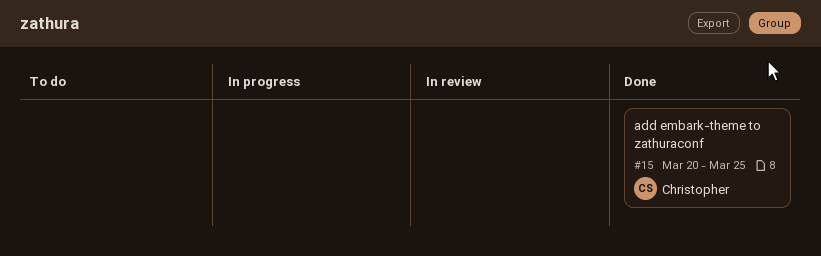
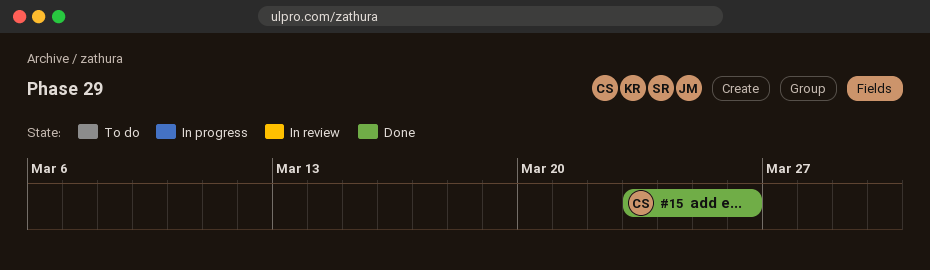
#15, start: Mar 20 -> Mar 23
#15, due: Mar 25 -> Mar 26

